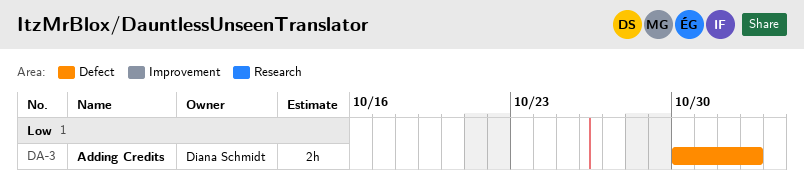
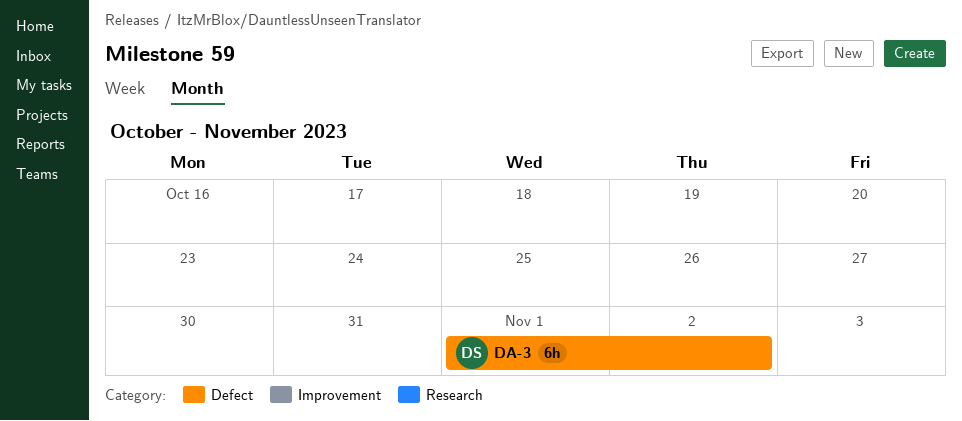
DA-3, estimate: 2h -> 6h
DA-3, start: Oct 30 -> Nov 1

